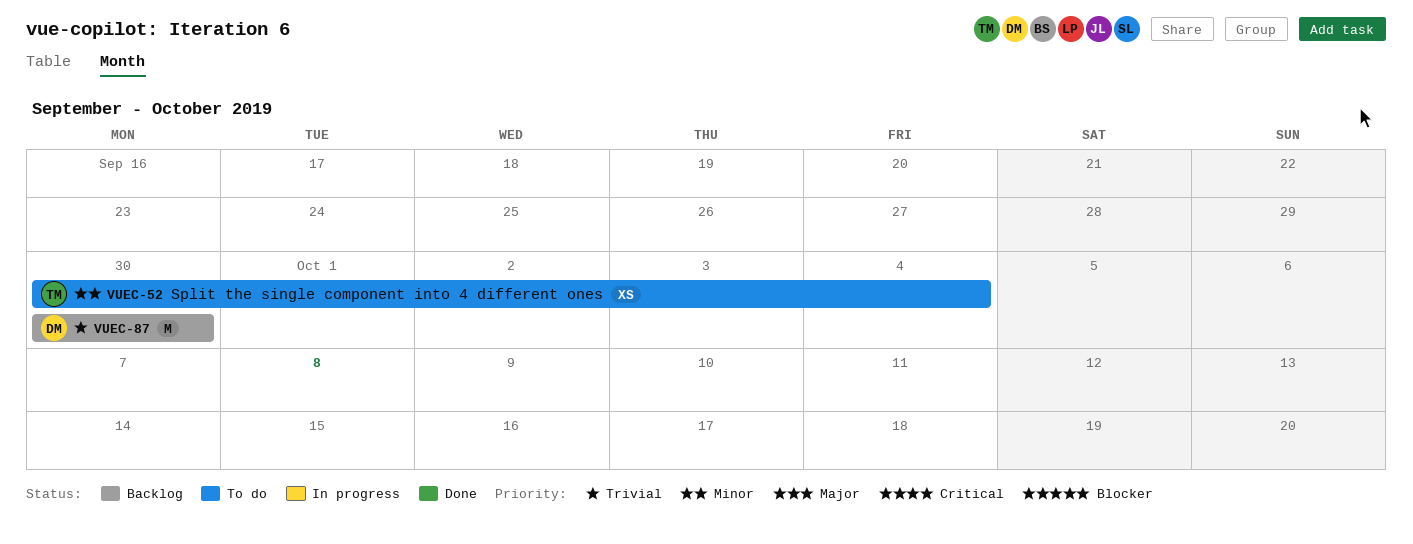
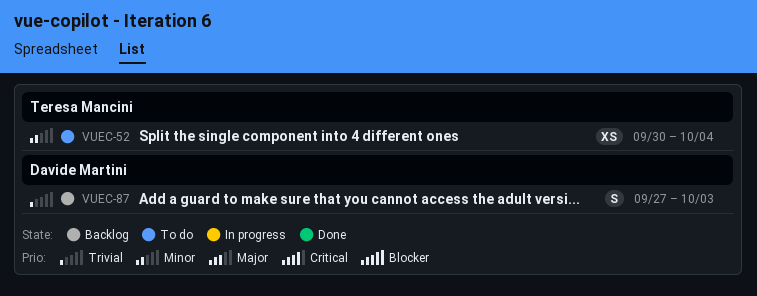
VUEC-87, estimate: M -> S
VUEC-87, start: Sep 30 -> Sep 27
VUEC-87, due: Sep 30 -> Oct 3

